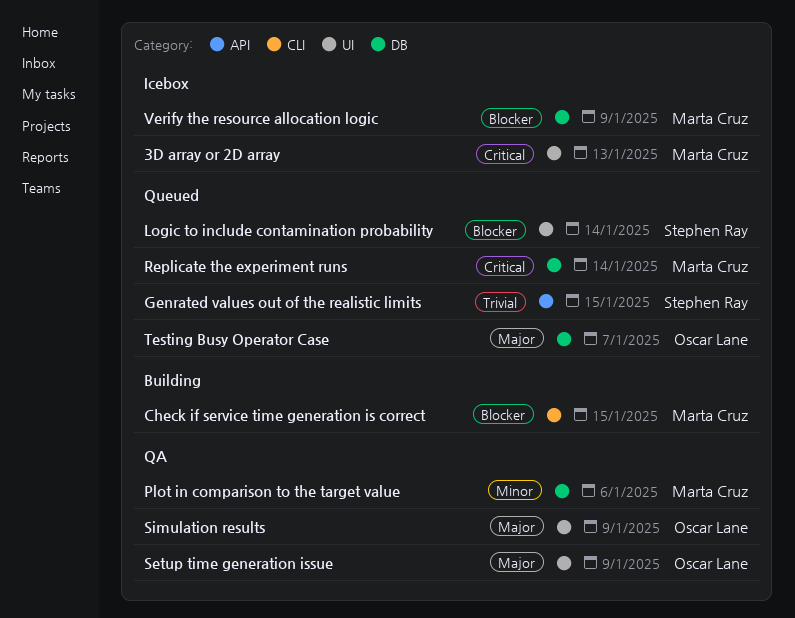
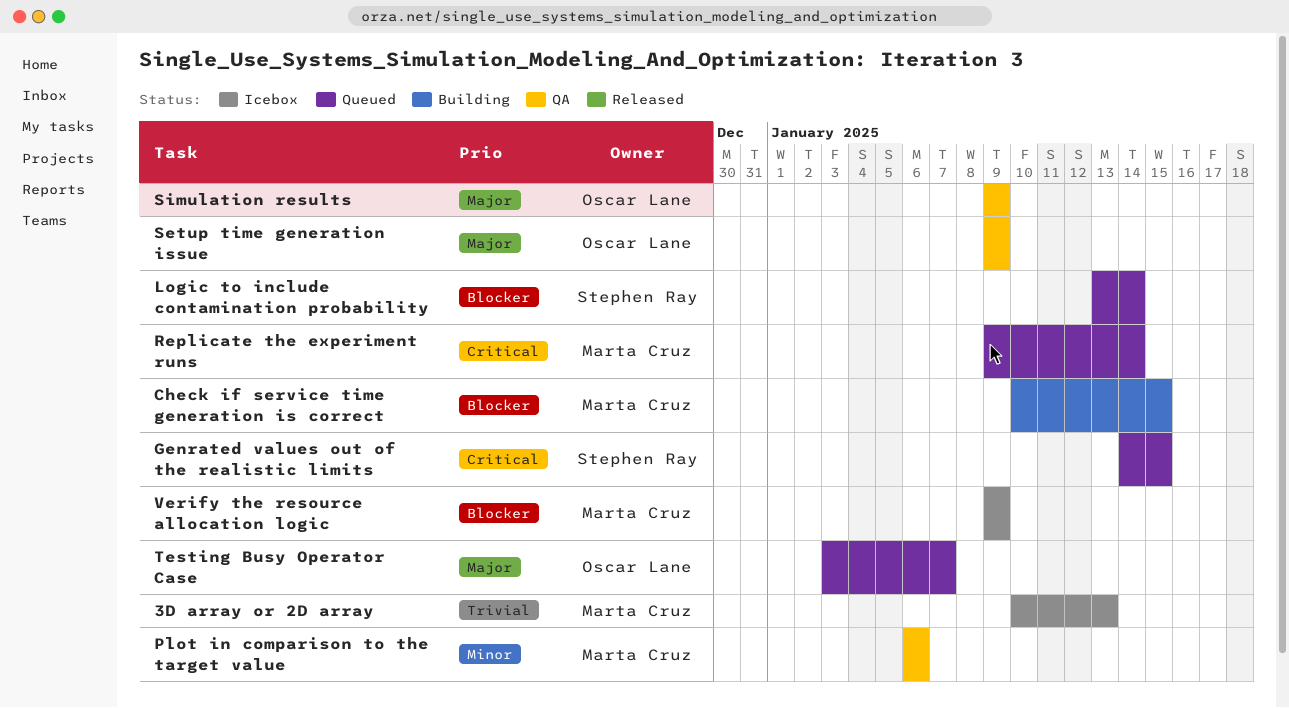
3D array or 2D array, priority: Critical -> Trivial
Genrated values out of the realistic limits, priority: Trivial -> Critical

